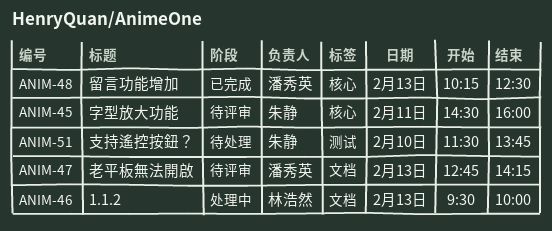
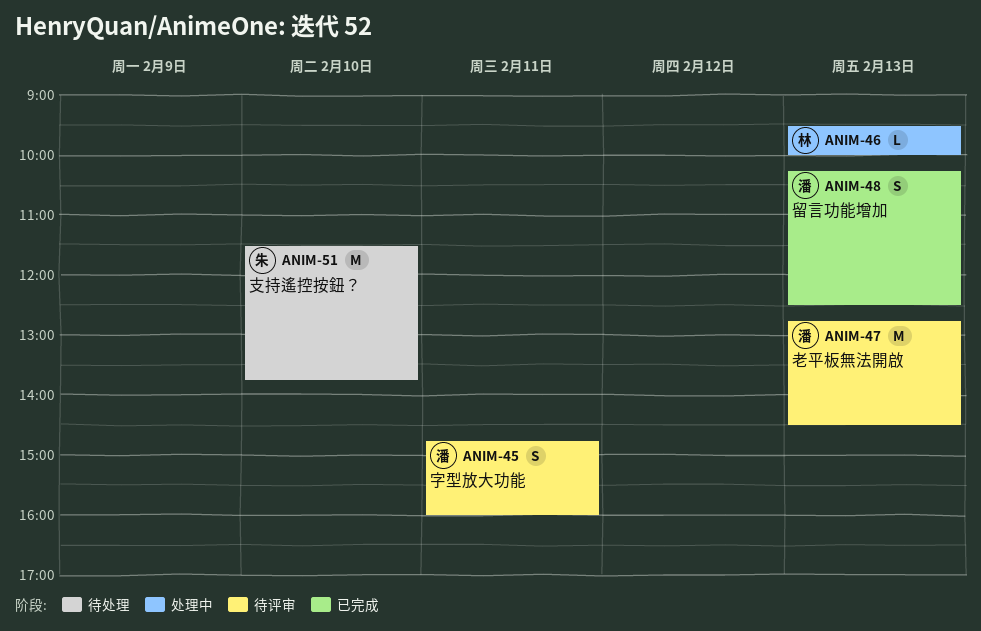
ANIM-45, owner: 朱静 -> 潘秀英
ANIM-45, begins: 14:30 -> 14:45
ANIM-47, ends: 14:15 -> 14:30

